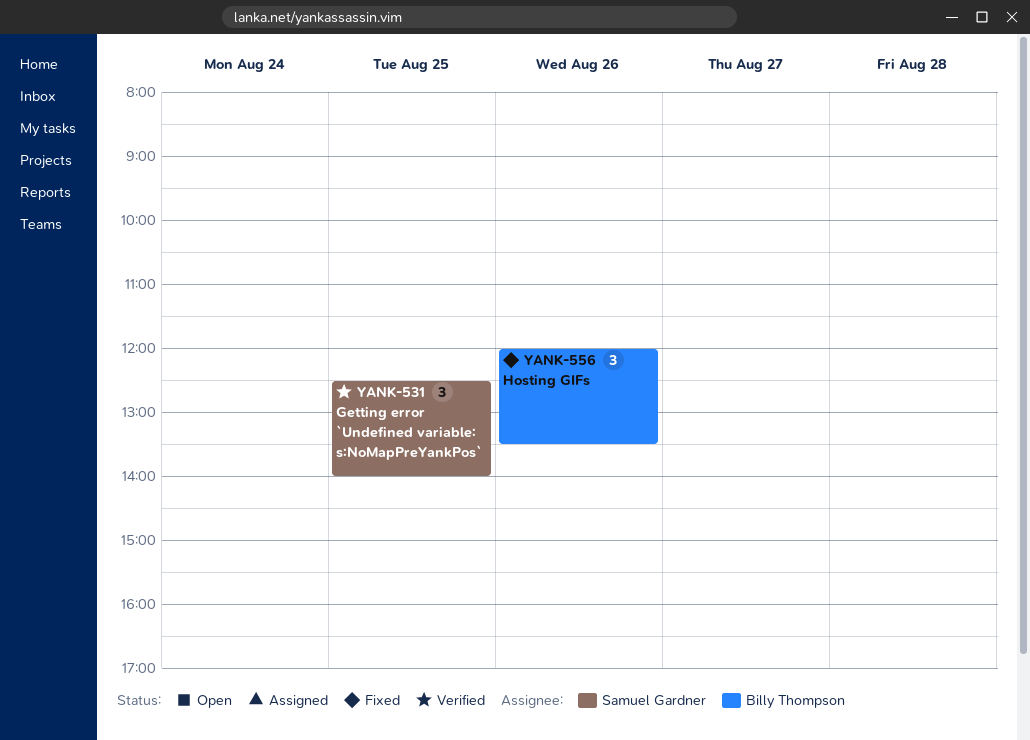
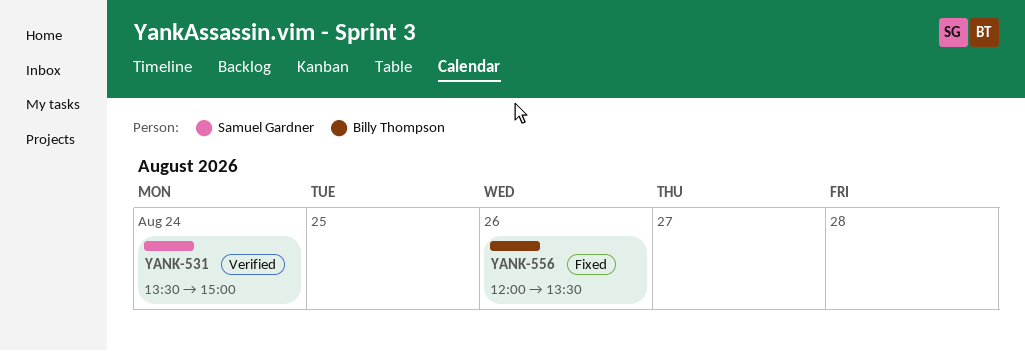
YANK-531, day: Aug 25 -> Aug 24
YANK-531, begins: 12:30 -> 13:30
YANK-531, ends: 14:00 -> 15:00

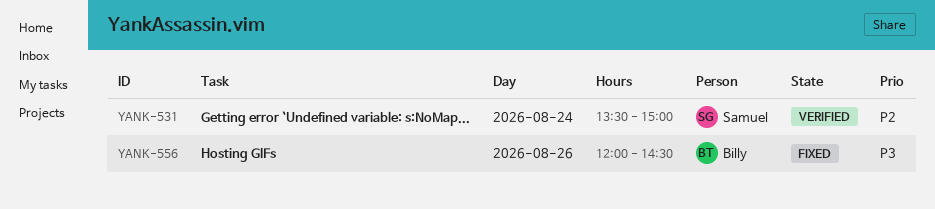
YANK-556, ends: 13:30 -> 14:30

